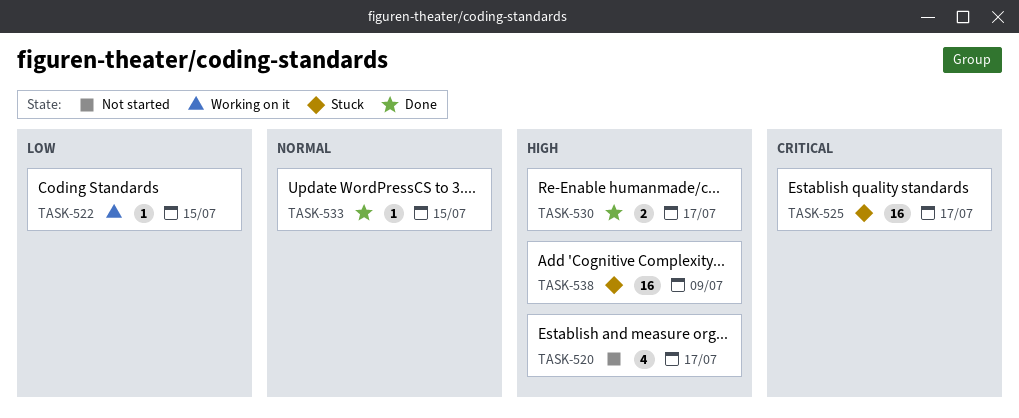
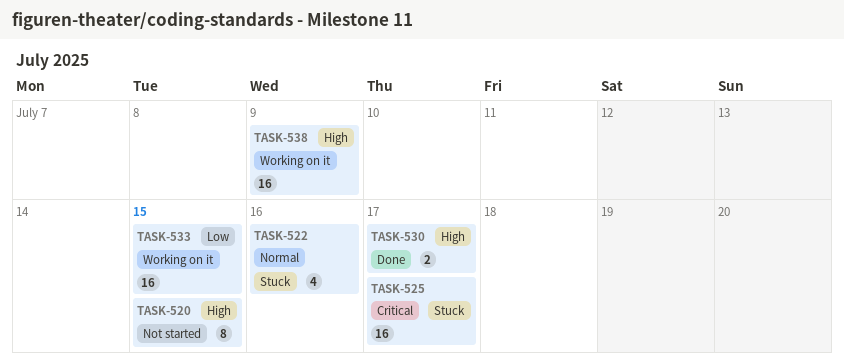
TASK-520, estimate: 4 -> 8
TASK-520, due: Jul 17 -> Jul 15
TASK-522, status: Working on it -> Stuck
TASK-522, priority: Low -> Normal
TASK-522, estimate: 1 -> 4
TASK-522, due: Jul 15 -> Jul 16
TASK-533, status: Done -> Working on it
TASK-533, priority: Normal -> Low
TASK-533, estimate: 1 -> 16
TASK-538, status: Stuck -> Working on it

